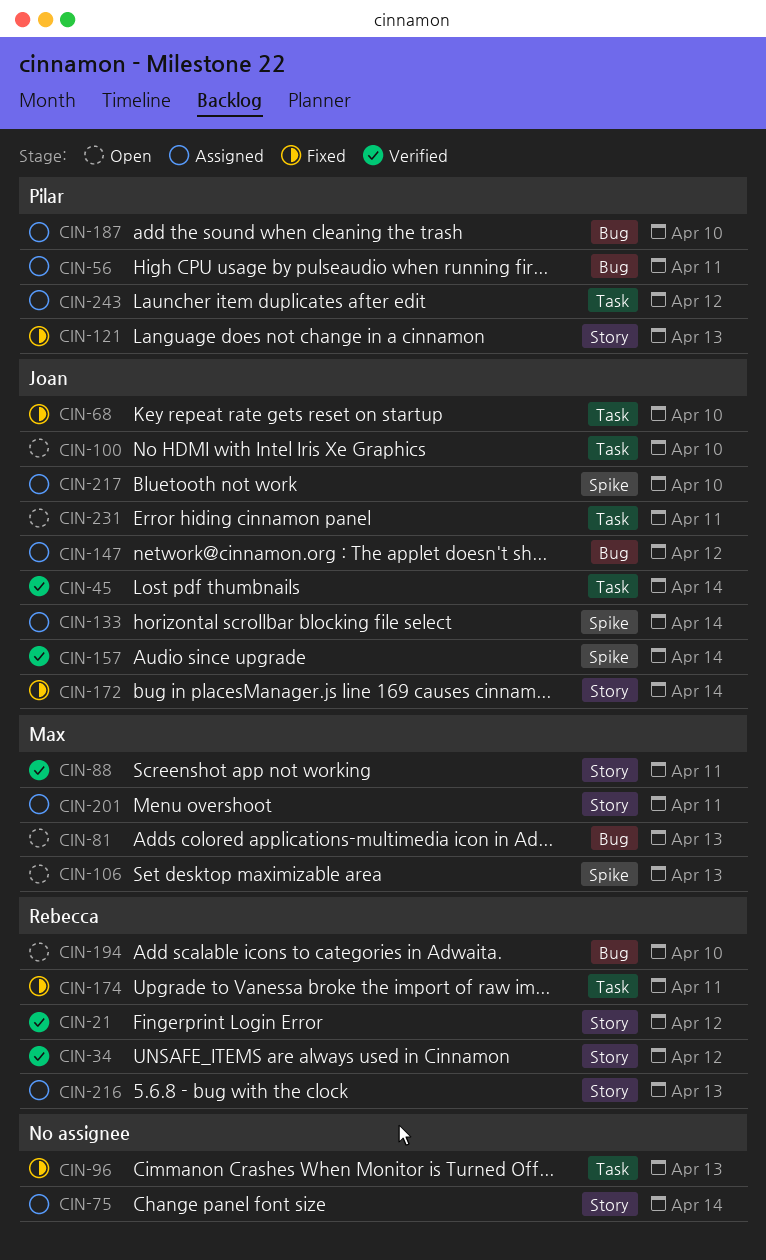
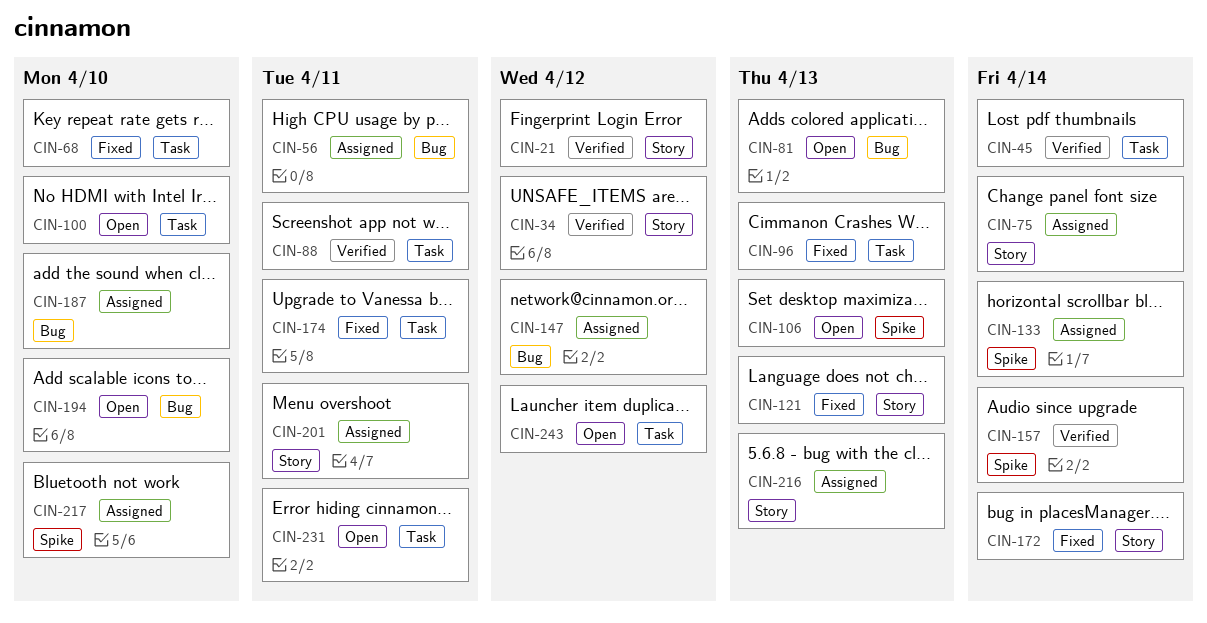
CIN-88, label: Story -> Task
CIN-243, status: Assigned -> Open

